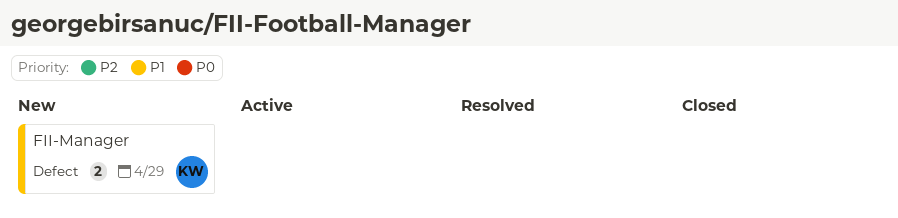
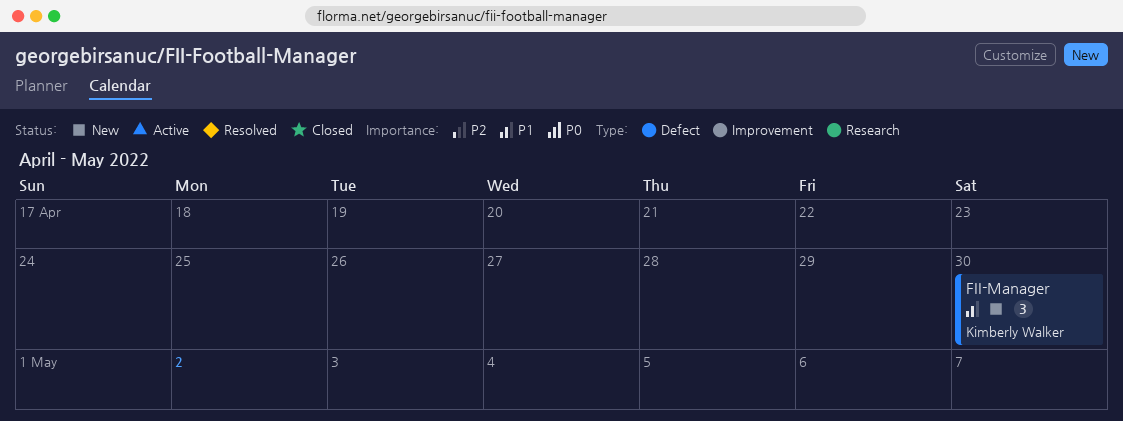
FII-Manager, estimate: 2 -> 3
FII-Manager, due: Apr 29 -> Apr 30

